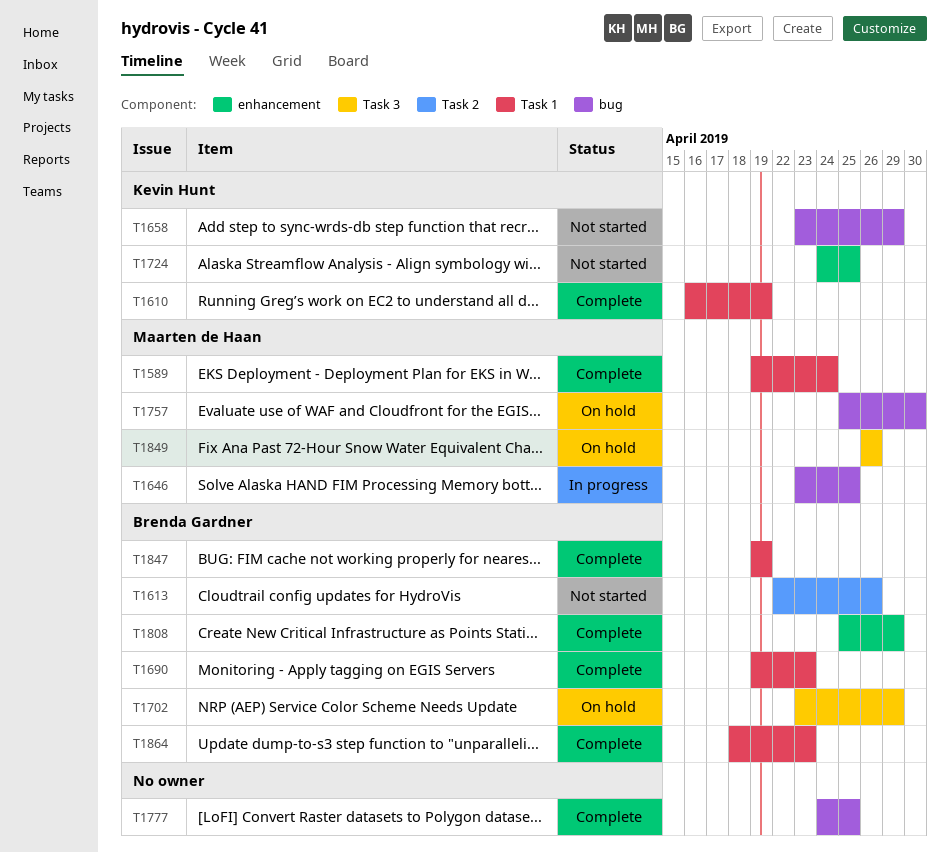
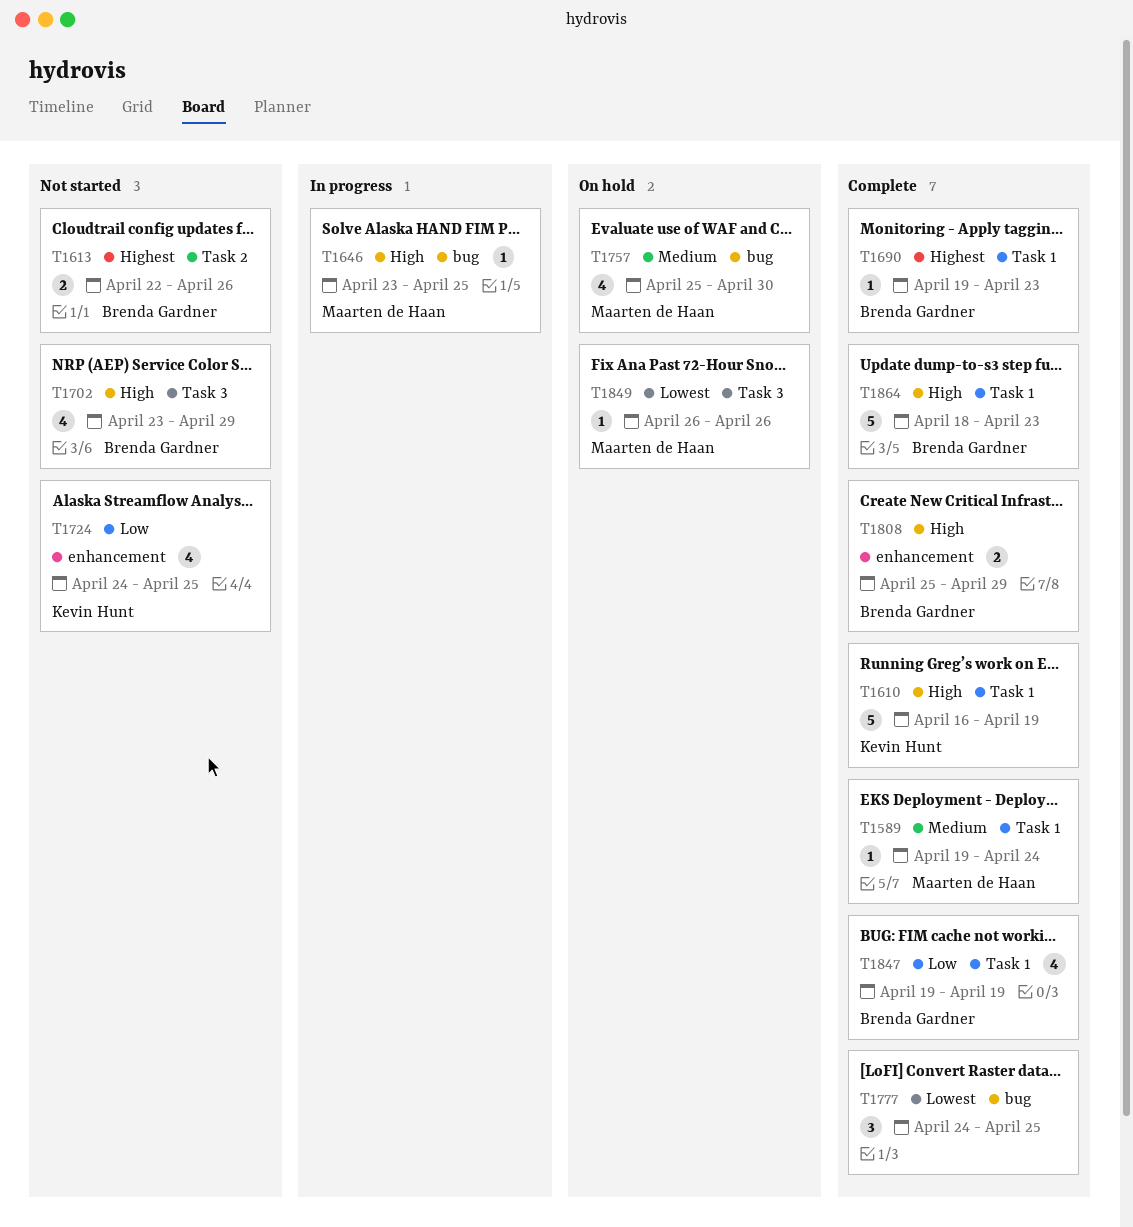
T1658: present -> none
T1702, status: On hold -> Not started

